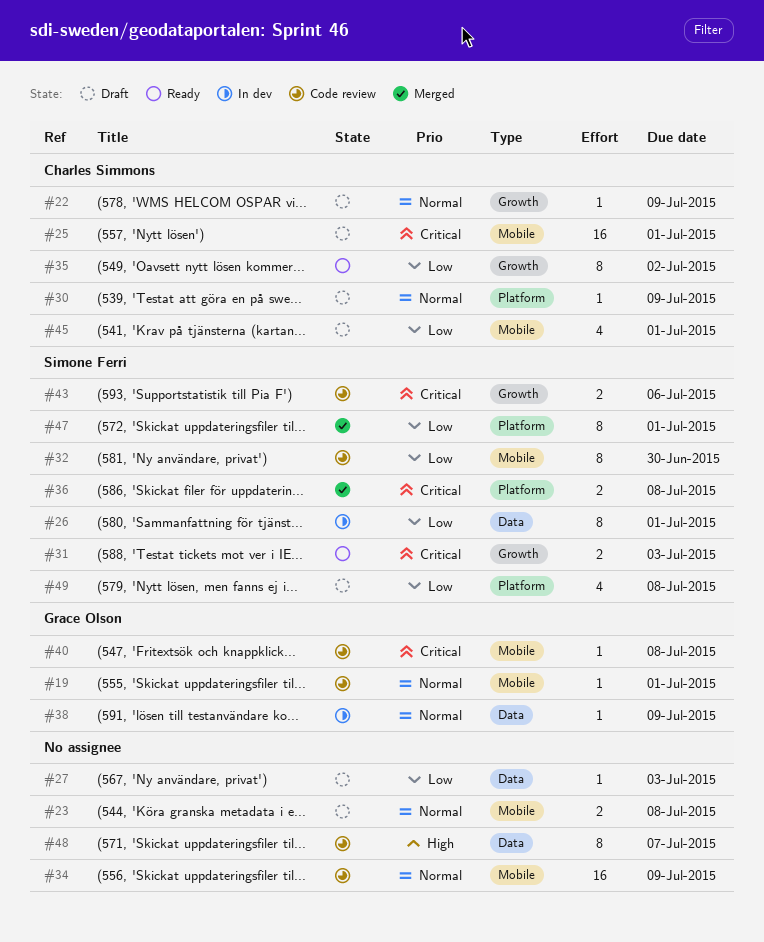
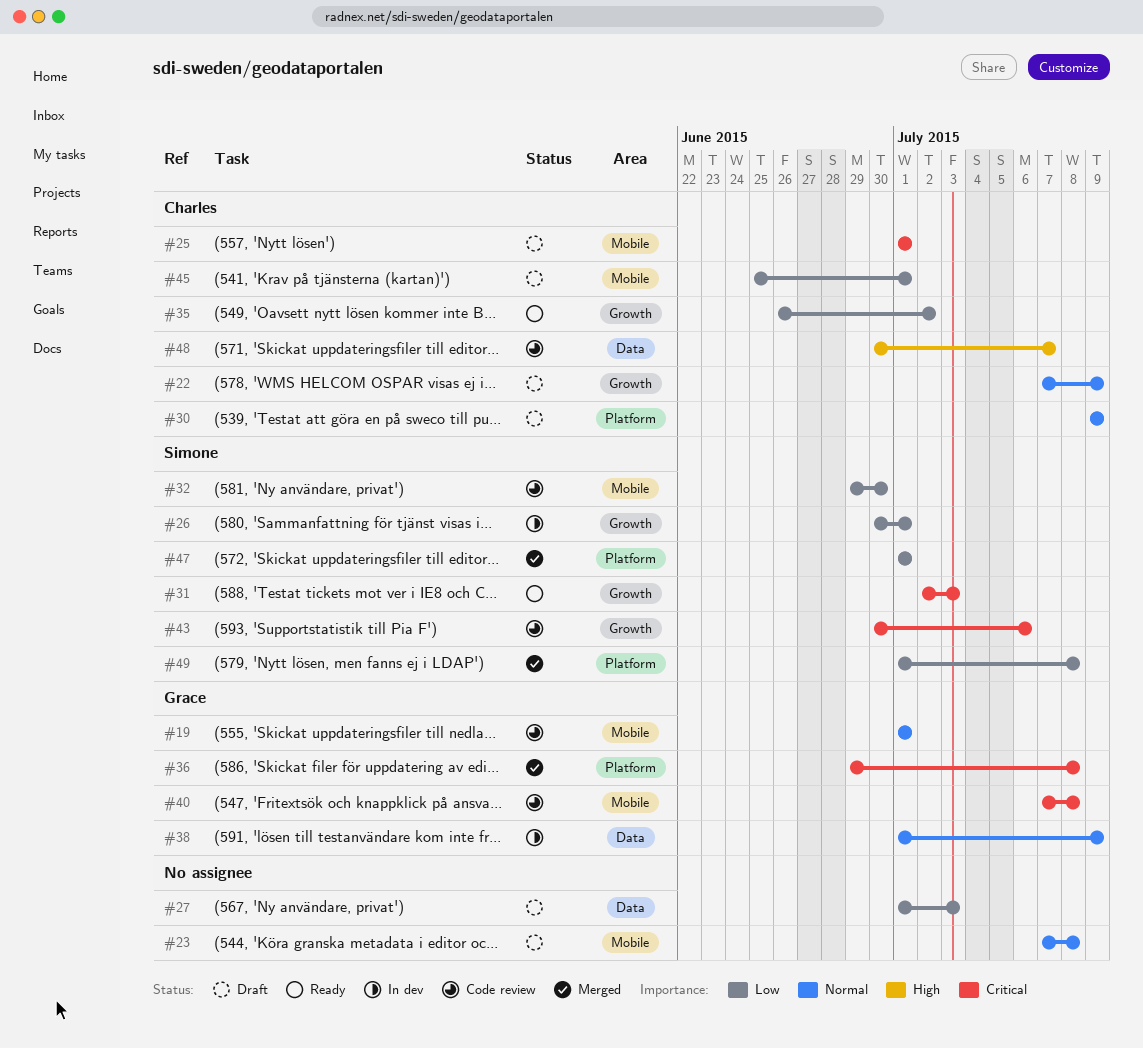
#26, label: Data -> Growth
#34: present -> none
#36, owner: Simone Ferri -> Grace Olson
#48, owner: none -> Charles Simmons
#49, status: Draft -> Merged

